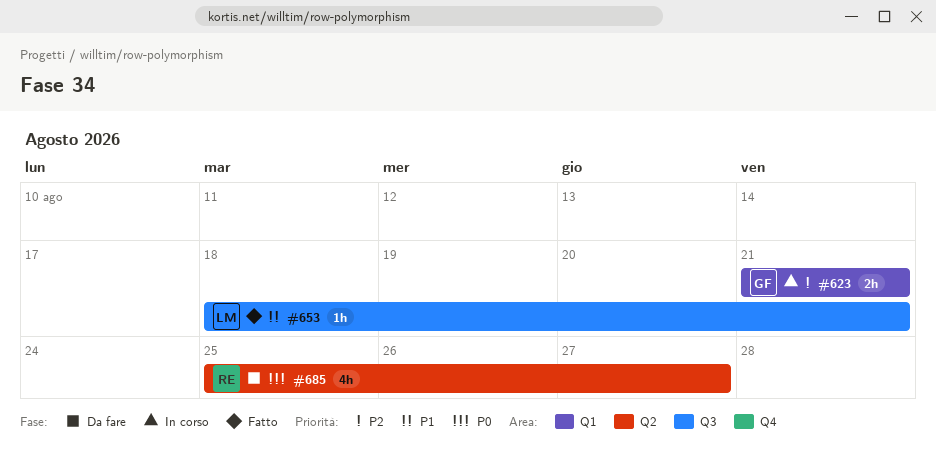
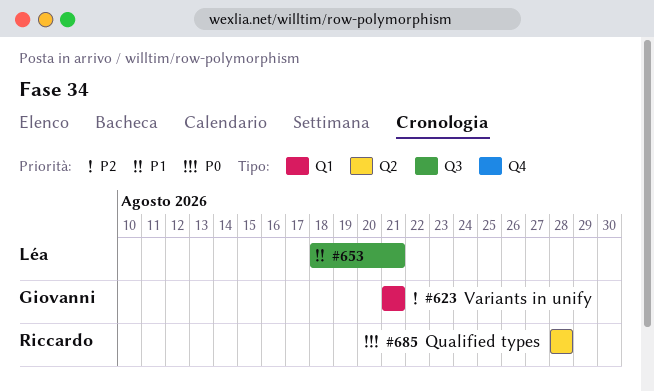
#685, start: Aug 25 -> Aug 28
#685, due: Aug 27 -> Aug 28

